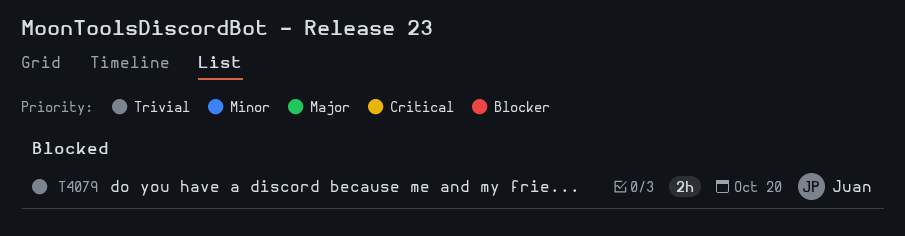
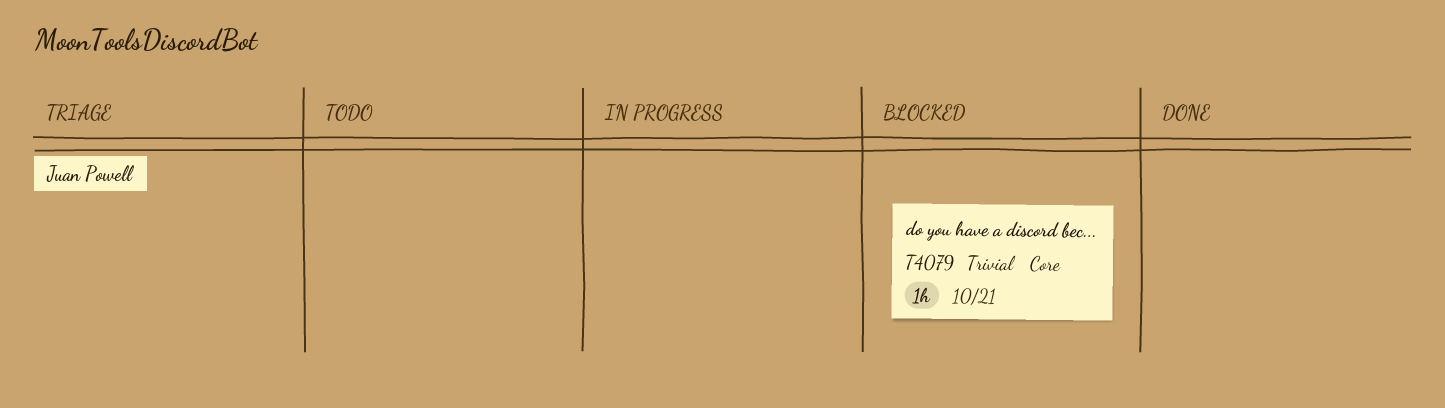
T4079, estimate: 2h -> 1h
T4079, due: Oct 20 -> Oct 21

